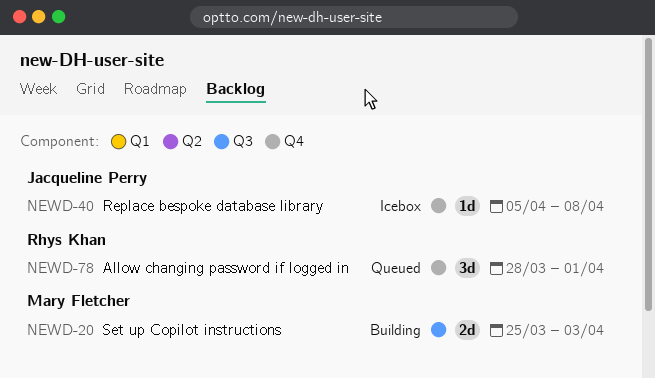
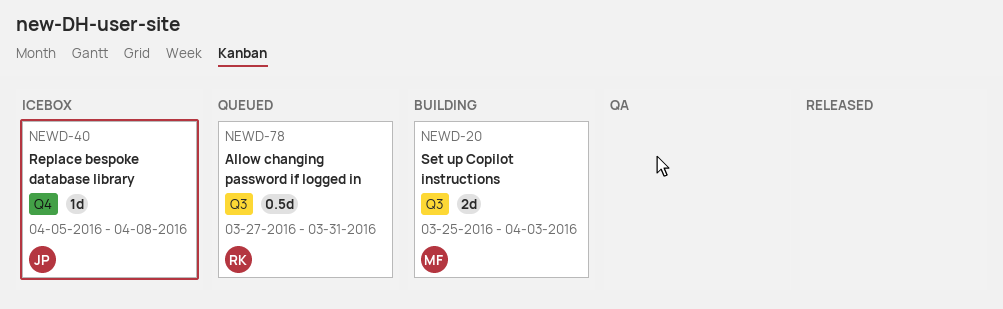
NEWD-78, label: Q4 -> Q3
NEWD-78, estimate: 3d -> 0.5d
NEWD-78, start: Mar 28 -> Mar 27
NEWD-78, due: Apr 1 -> Mar 31

